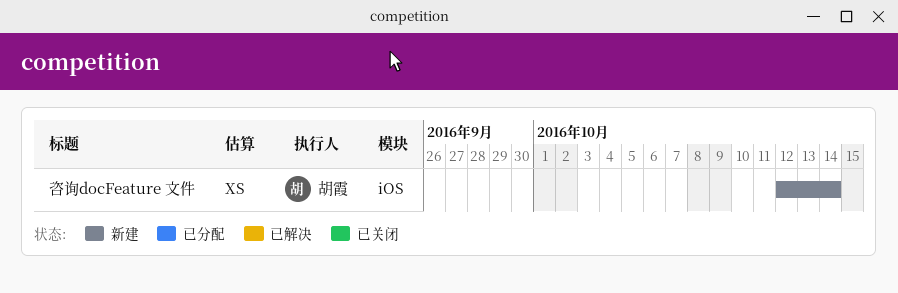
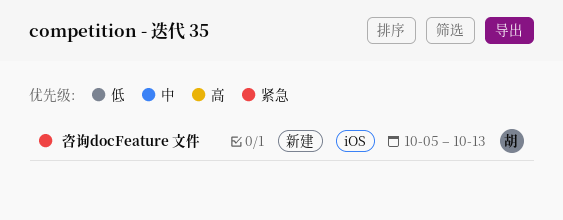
咨询docFeature 文件, start: Oct 12 -> Oct 5
咨询docFeature 文件, due: Oct 14 -> Oct 13

